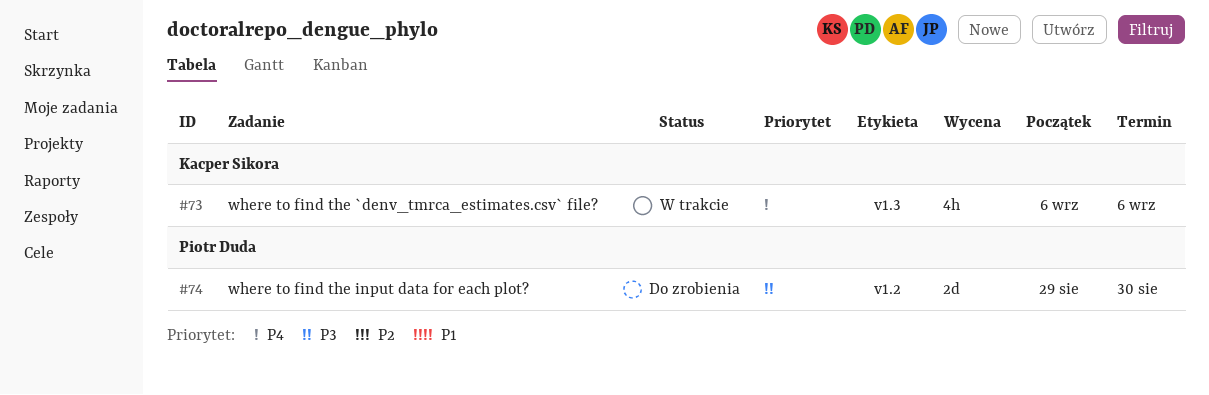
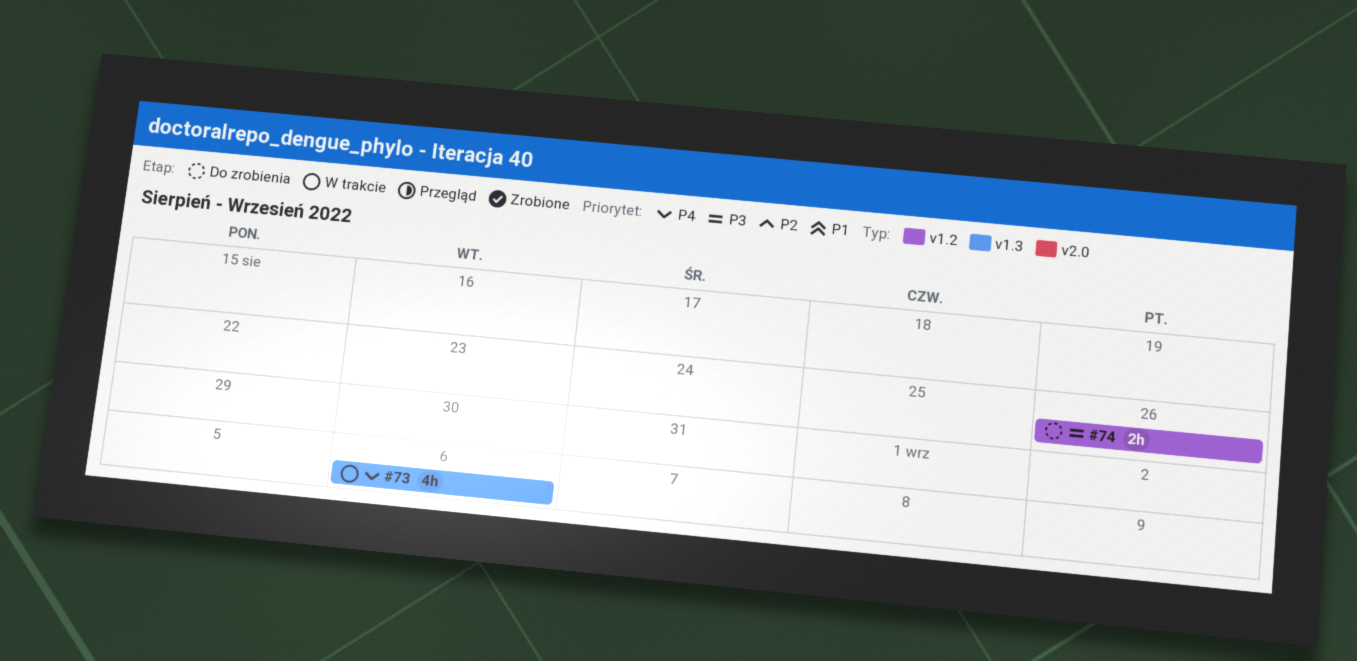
#74, estimate: 2d -> 2h
#74, start: Aug 29 -> Aug 26
#74, due: Aug 30 -> Aug 26

